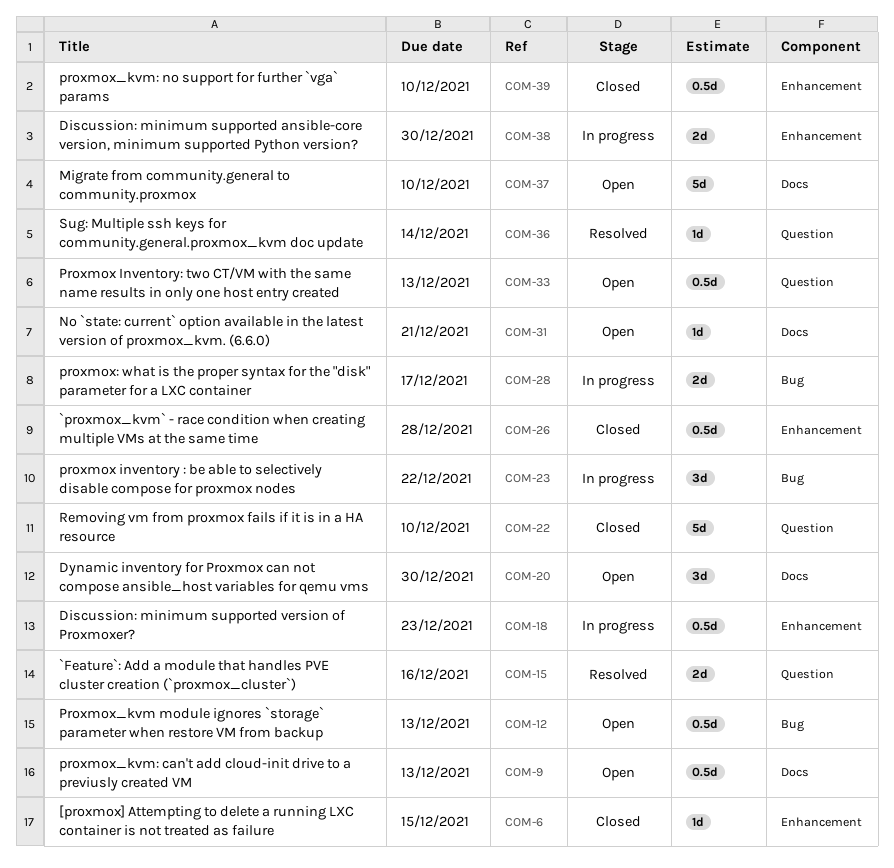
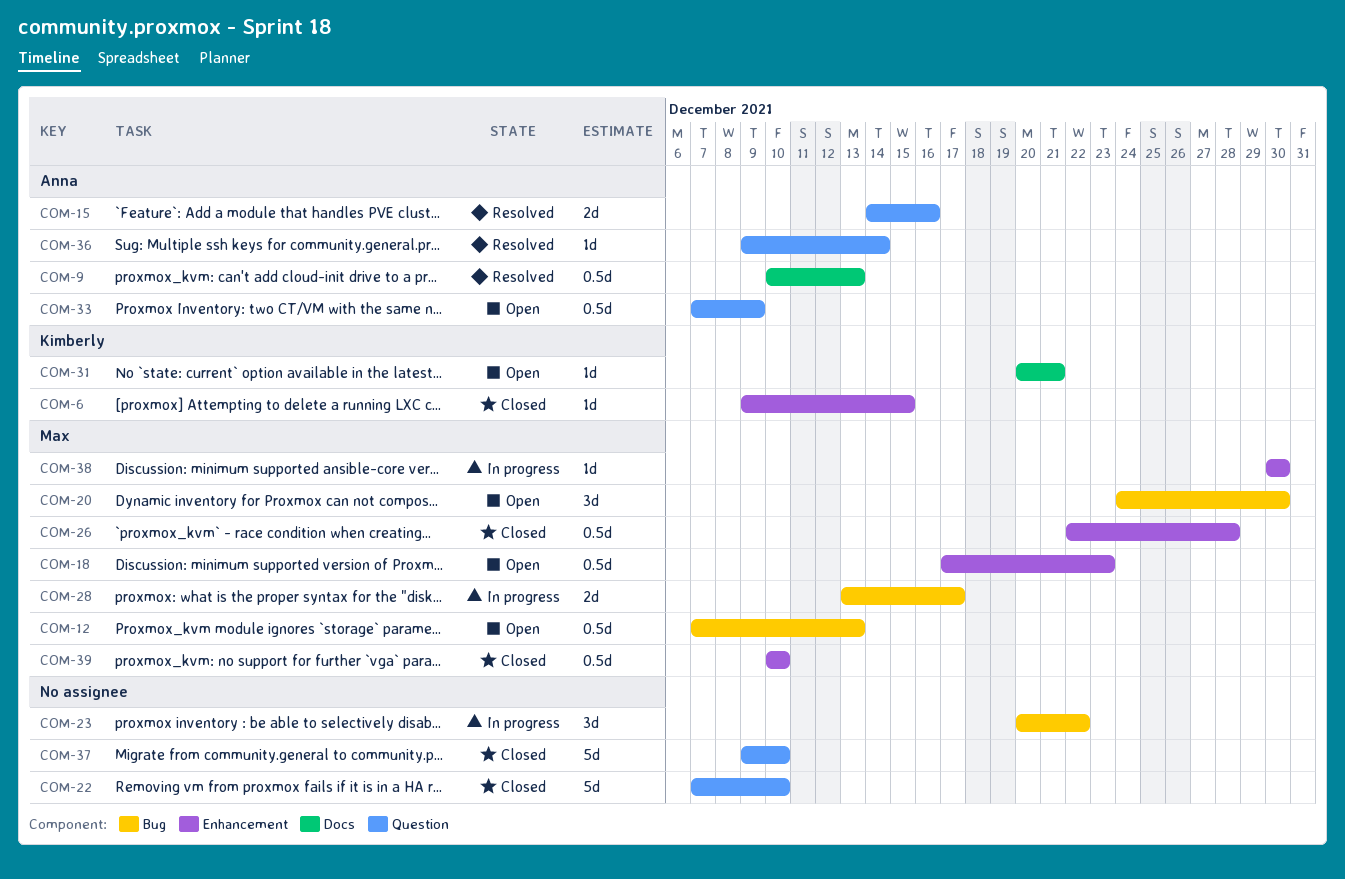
COM-9, status: Open -> Resolved
COM-18, status: In progress -> Open
COM-20, label: Docs -> Bug
COM-33, due: Dec 13 -> Dec 9
COM-37, status: Open -> Closed
COM-37, label: Docs -> Question
COM-38, estimate: 2d -> 1d

